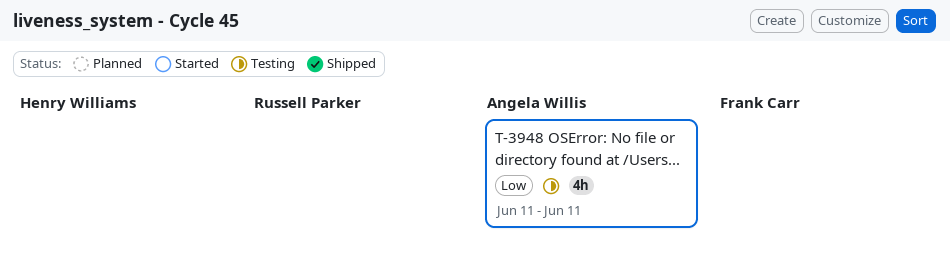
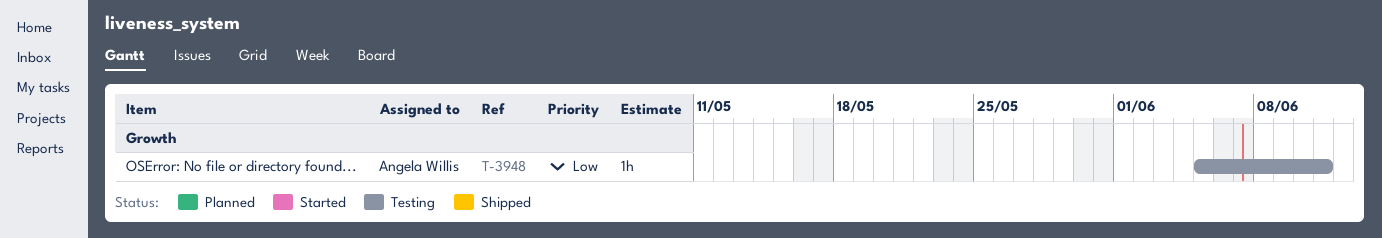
T-3948, estimate: 4h -> 1h
T-3948, start: Jun 11 -> Jun 5

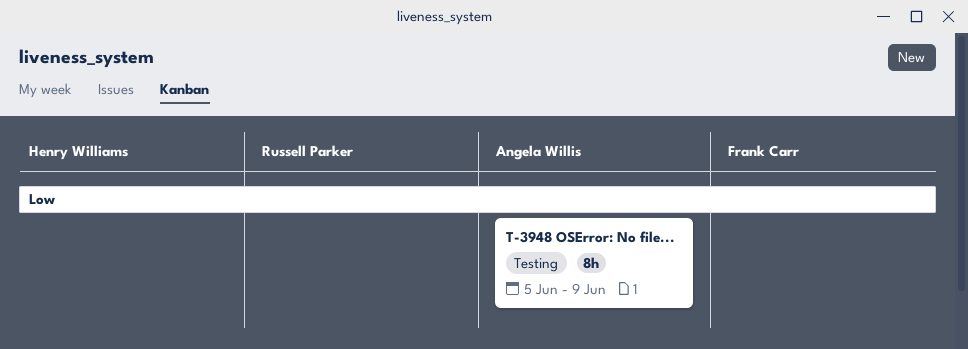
T-3948, estimate: 1h -> 8h
T-3948, due: Jun 11 -> Jun 9

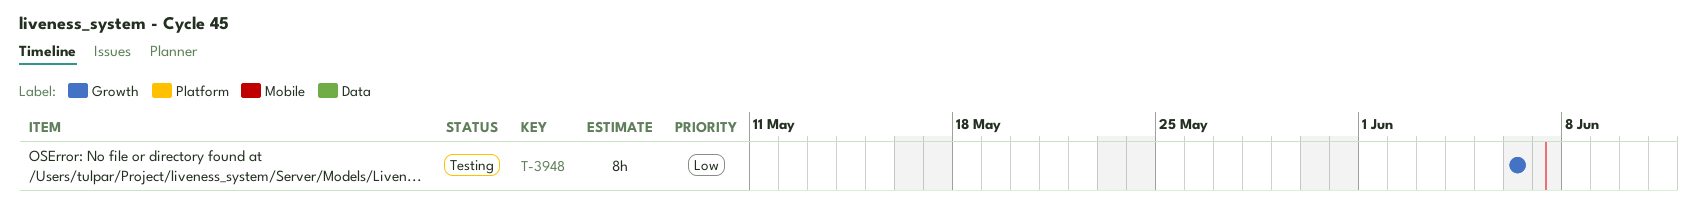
T-3948, start: Jun 5 -> Jun 6
T-3948, due: Jun 9 -> Jun 6

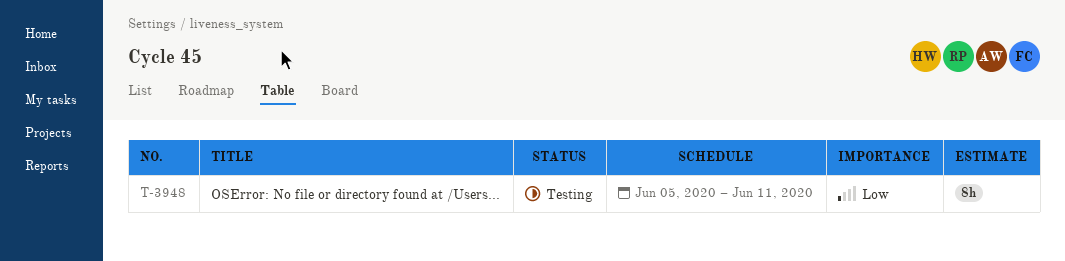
T-3948, start: Jun 6 -> Jun 5
T-3948, due: Jun 6 -> Jun 11

